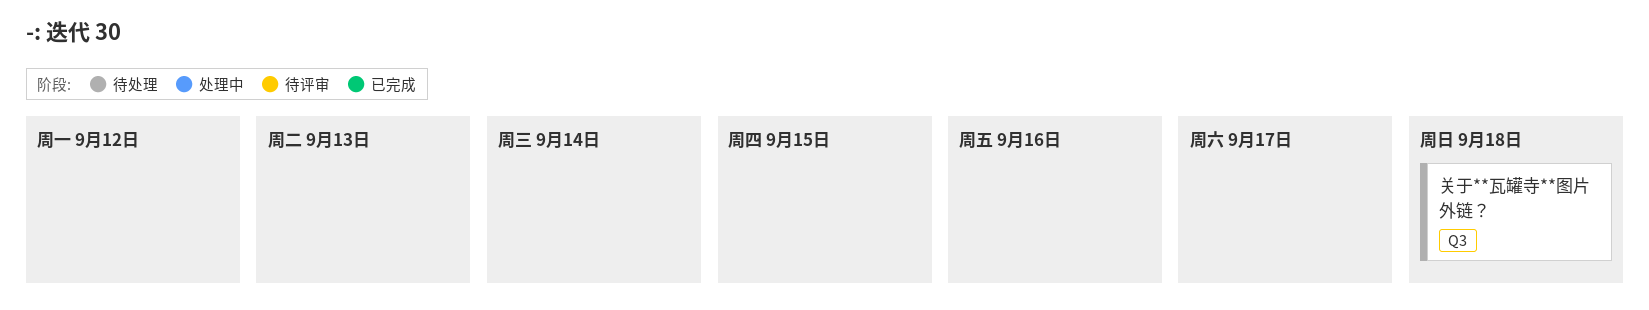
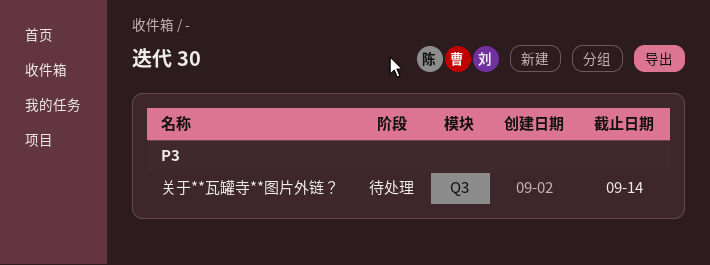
关于**瓦罐寺**图片外链？, due: Sep 18 -> Sep 14

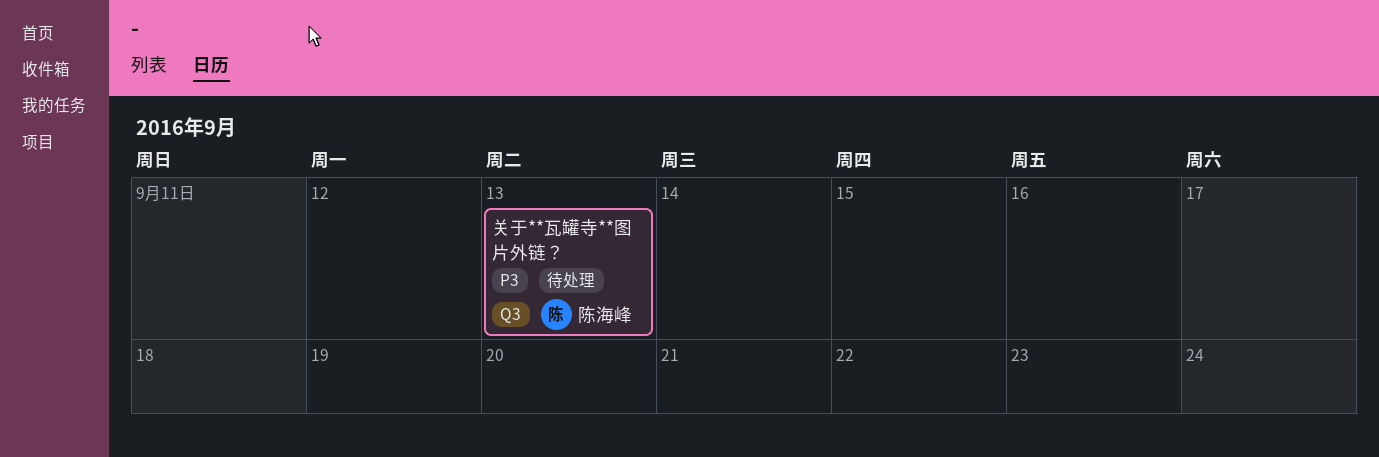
关于**瓦罐寺**图片外链？, due: Sep 14 -> Sep 13

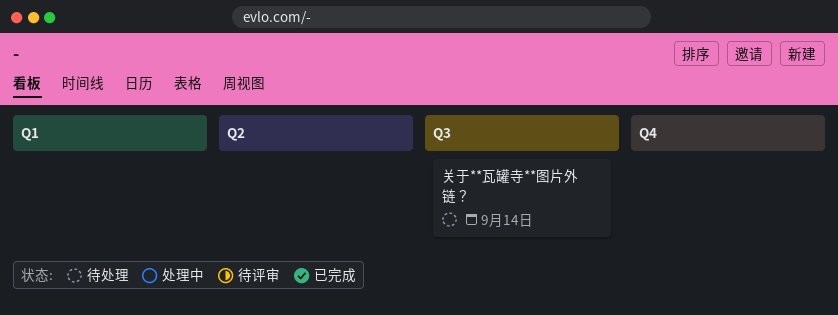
关于**瓦罐寺**图片外链？, due: Sep 13 -> Sep 14

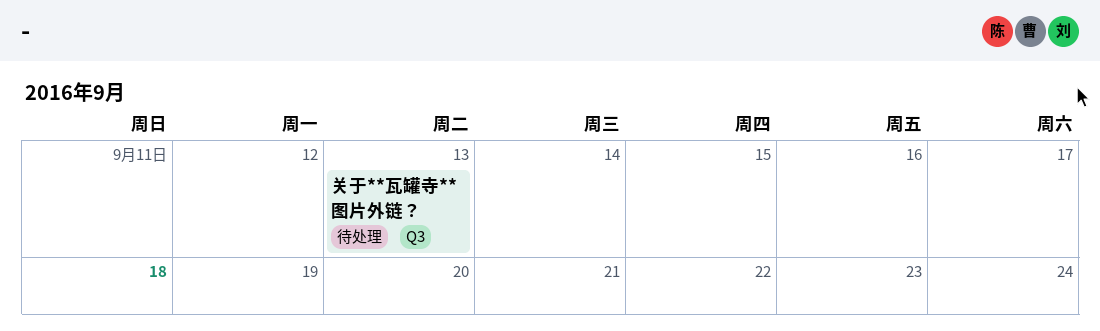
关于**瓦罐寺**图片外链？, due: Sep 14 -> Sep 13

